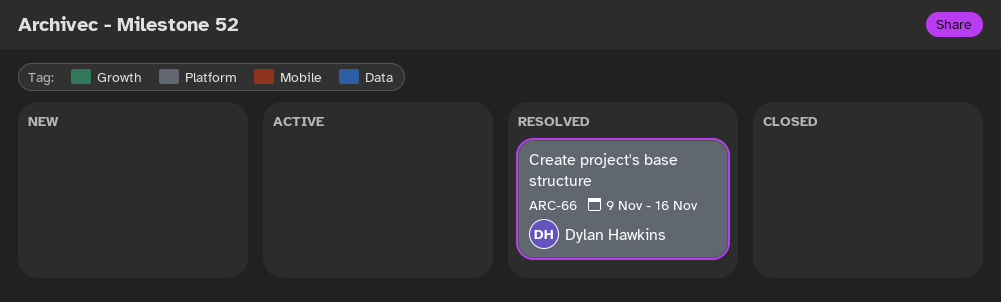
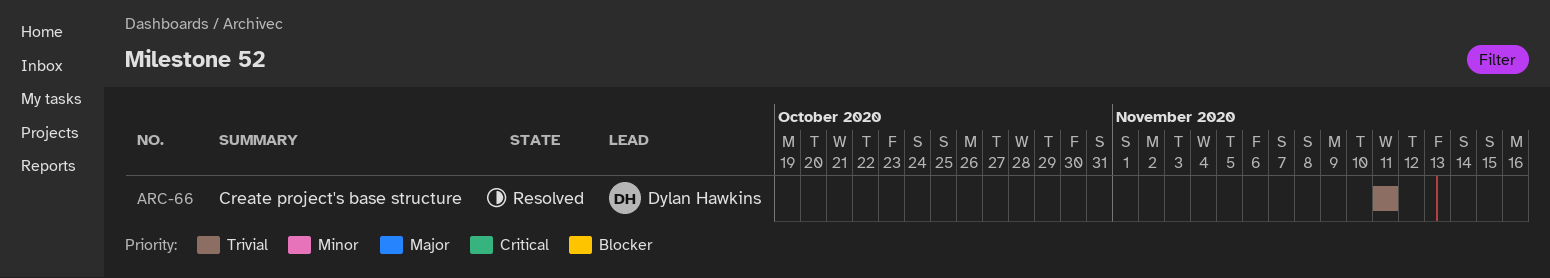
ARC-66, start: Nov 9 -> Nov 11
ARC-66, due: Nov 16 -> Nov 11

